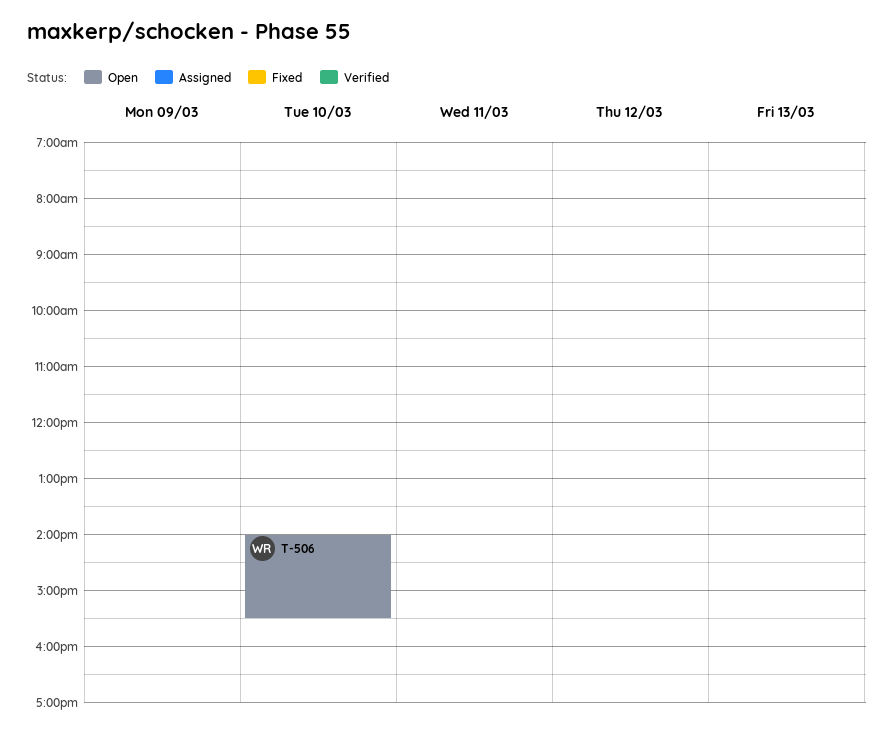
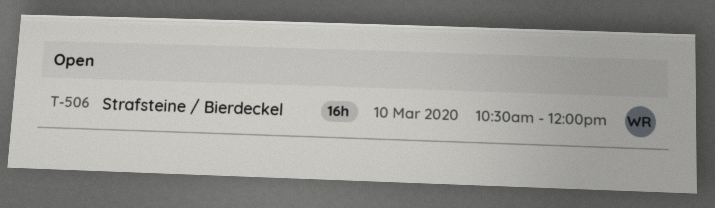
T-506, begins: 14:00 -> 10:30
T-506, ends: 15:30 -> 12:00

